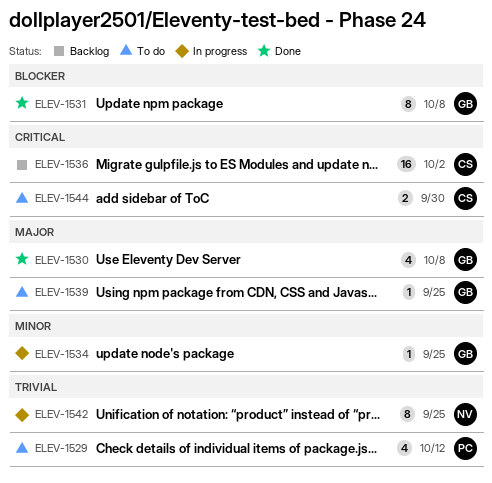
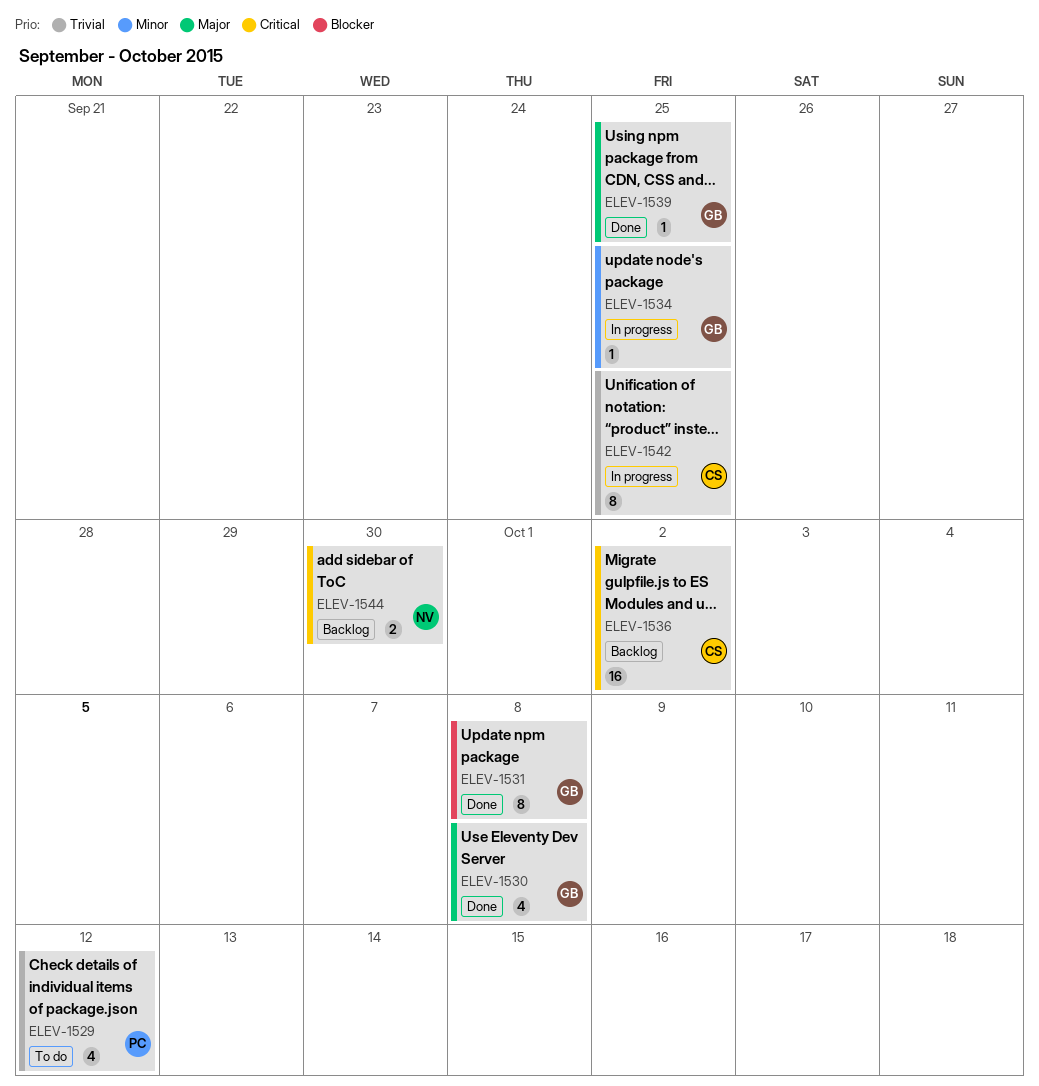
ELEV-1539, status: To do -> Done
ELEV-1542, owner: NV -> CS
ELEV-1544, status: To do -> Backlog
ELEV-1544, owner: CS -> NV

